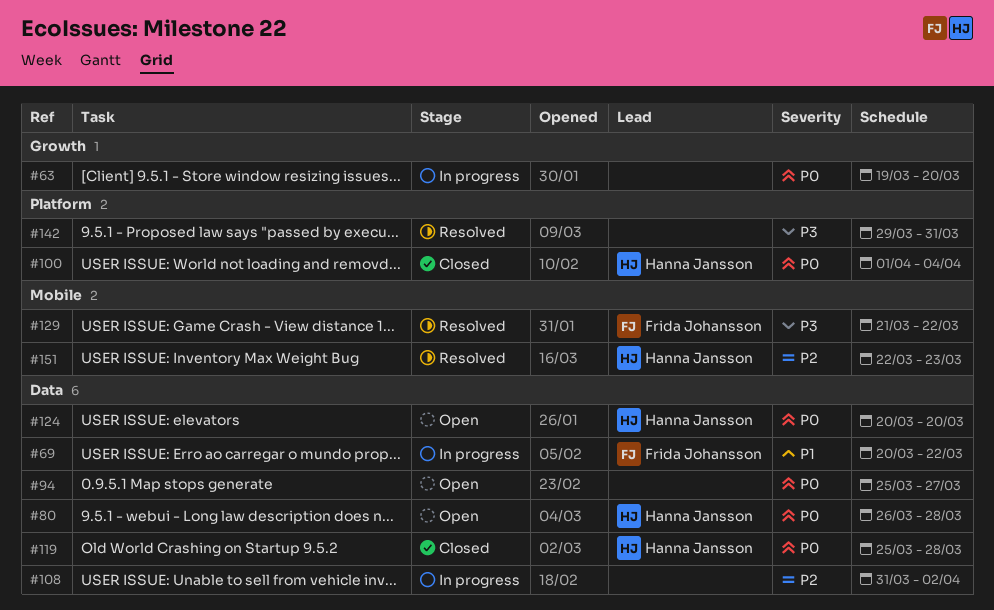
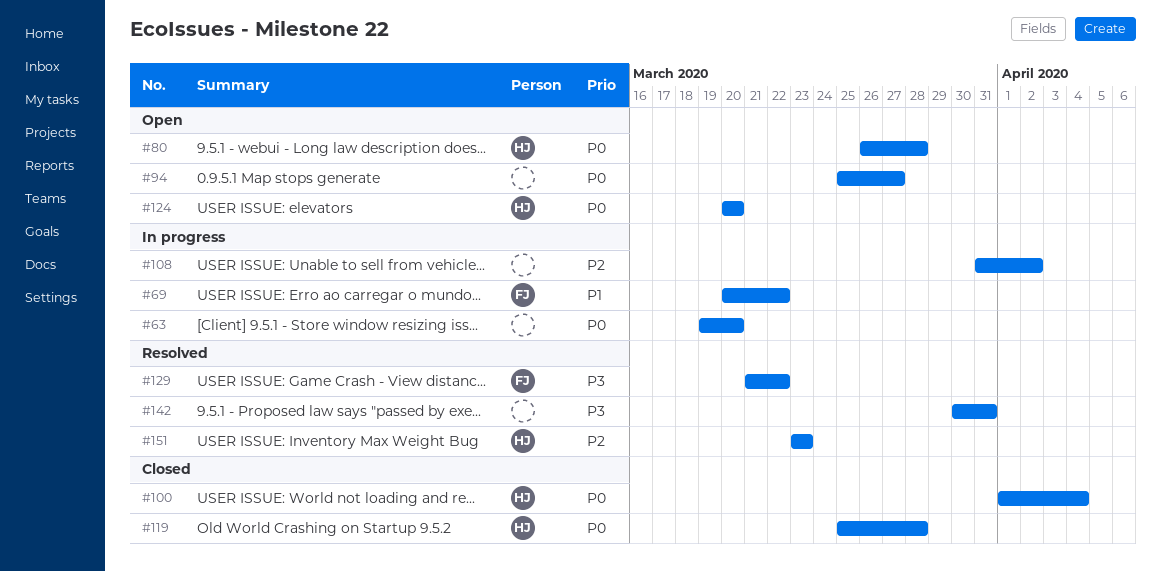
#142, start: Mar 29 -> Mar 30
#151, start: Mar 22 -> Mar 23

